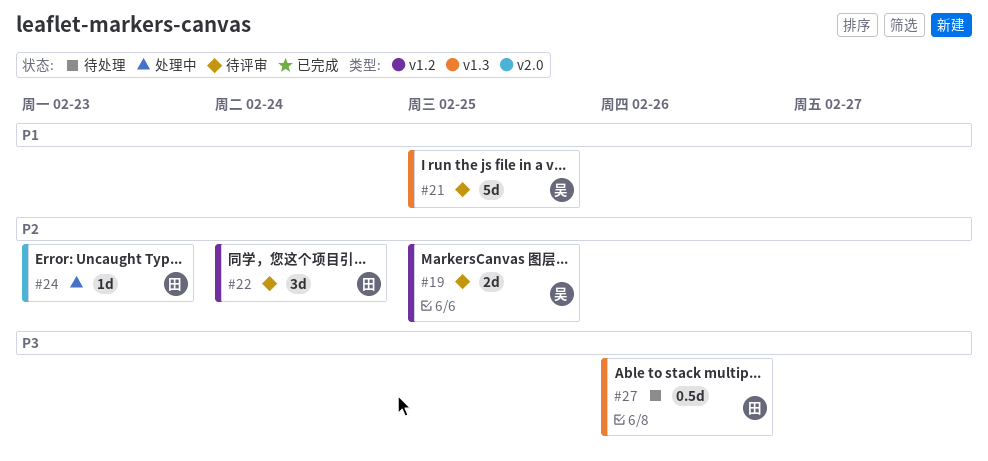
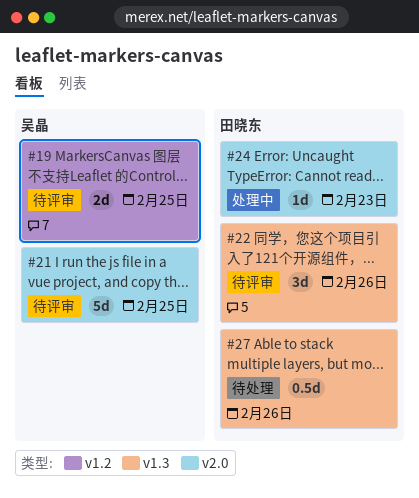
#21, label: v1.3 -> v2.0
#22, label: v1.2 -> v1.3
#22, due: Feb 24 -> Feb 26

